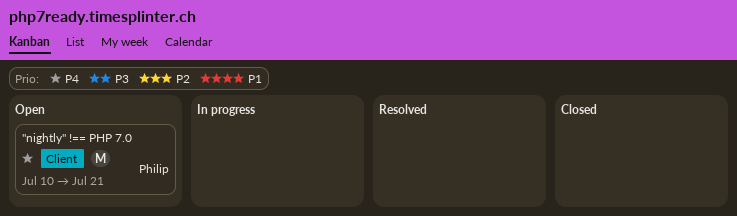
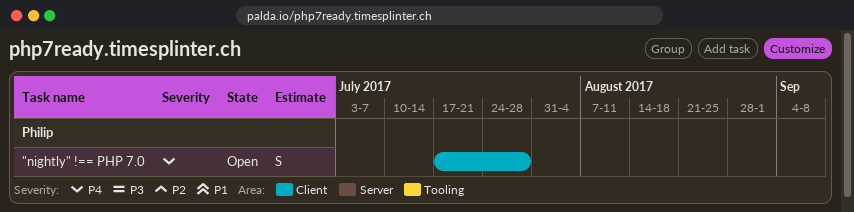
"nightly" !== PHP 7.0, estimate: M -> S
"nightly" !== PHP 7.0, start: Jul 10 -> Jul 17
"nightly" !== PHP 7.0, due: Jul 21 -> Jul 28

